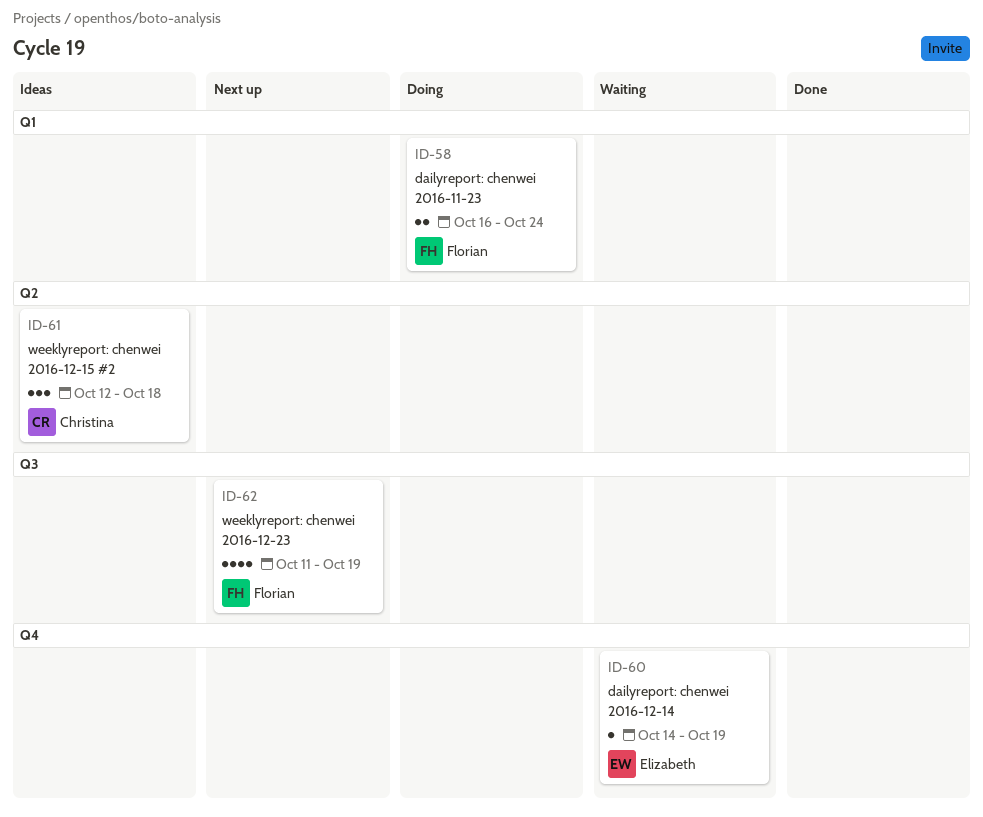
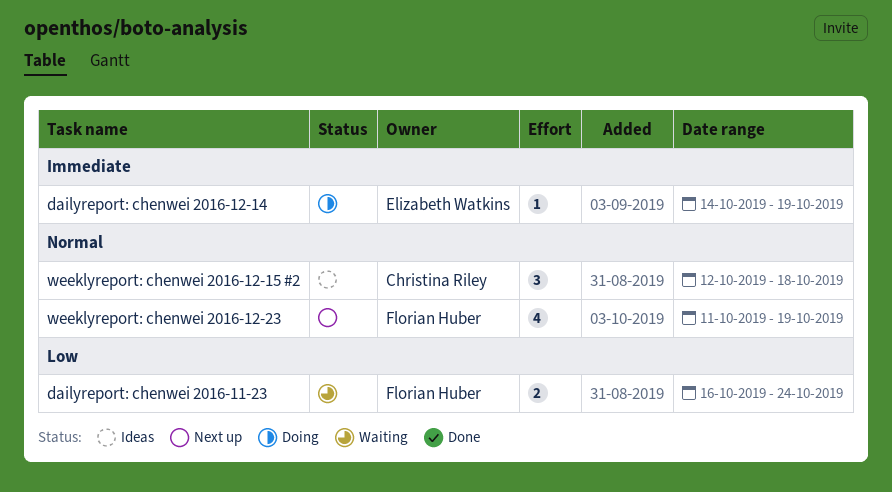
dailyreport: chenwei 2016-11-23, status: Doing -> Waiting
dailyreport: chenwei 2016-12-14, status: Waiting -> Doing

